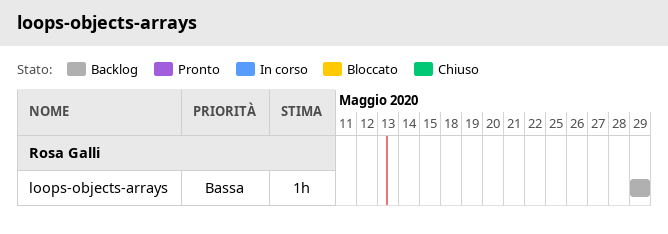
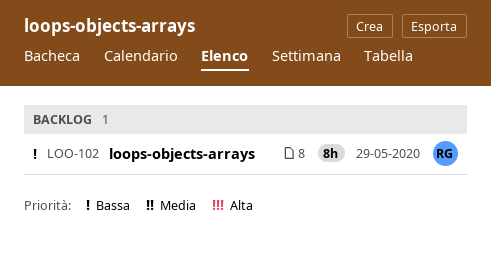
loops-objects-arrays, estimate: 1h -> 8h

